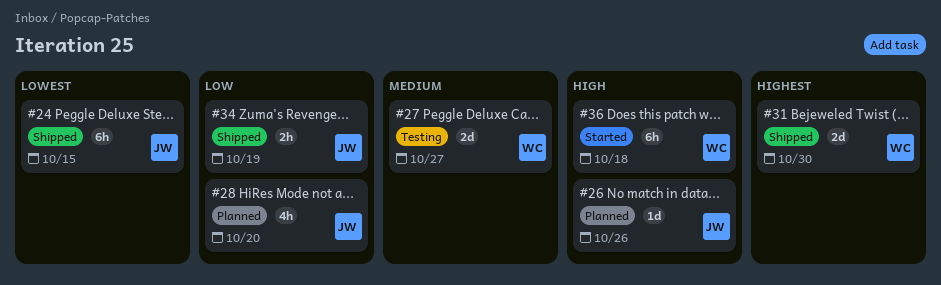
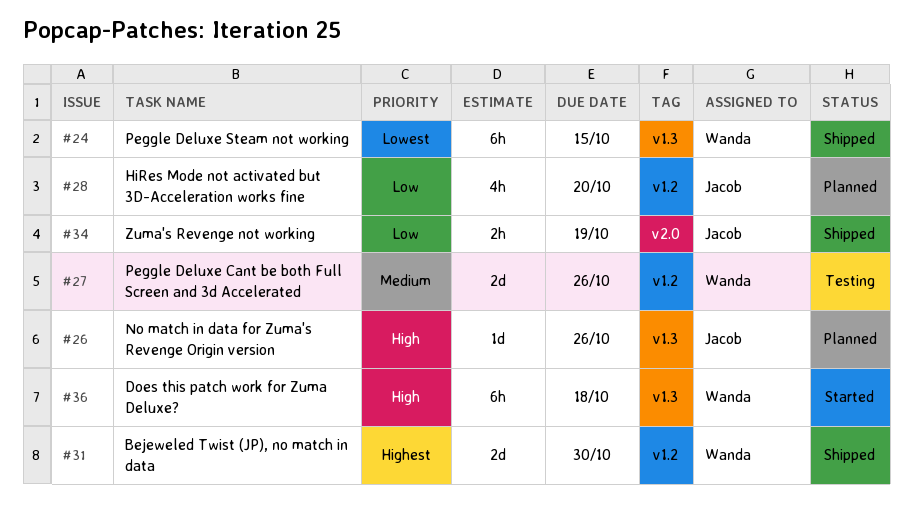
#24, owner: Jacob -> Wanda
#27, due: Oct 27 -> Oct 26

